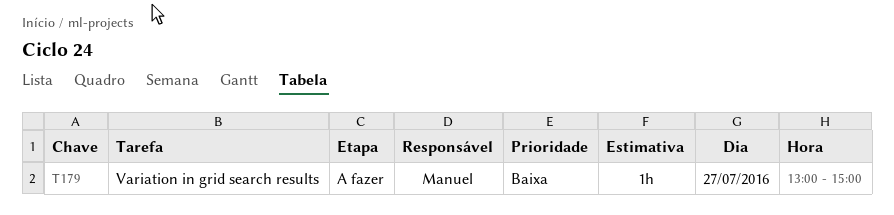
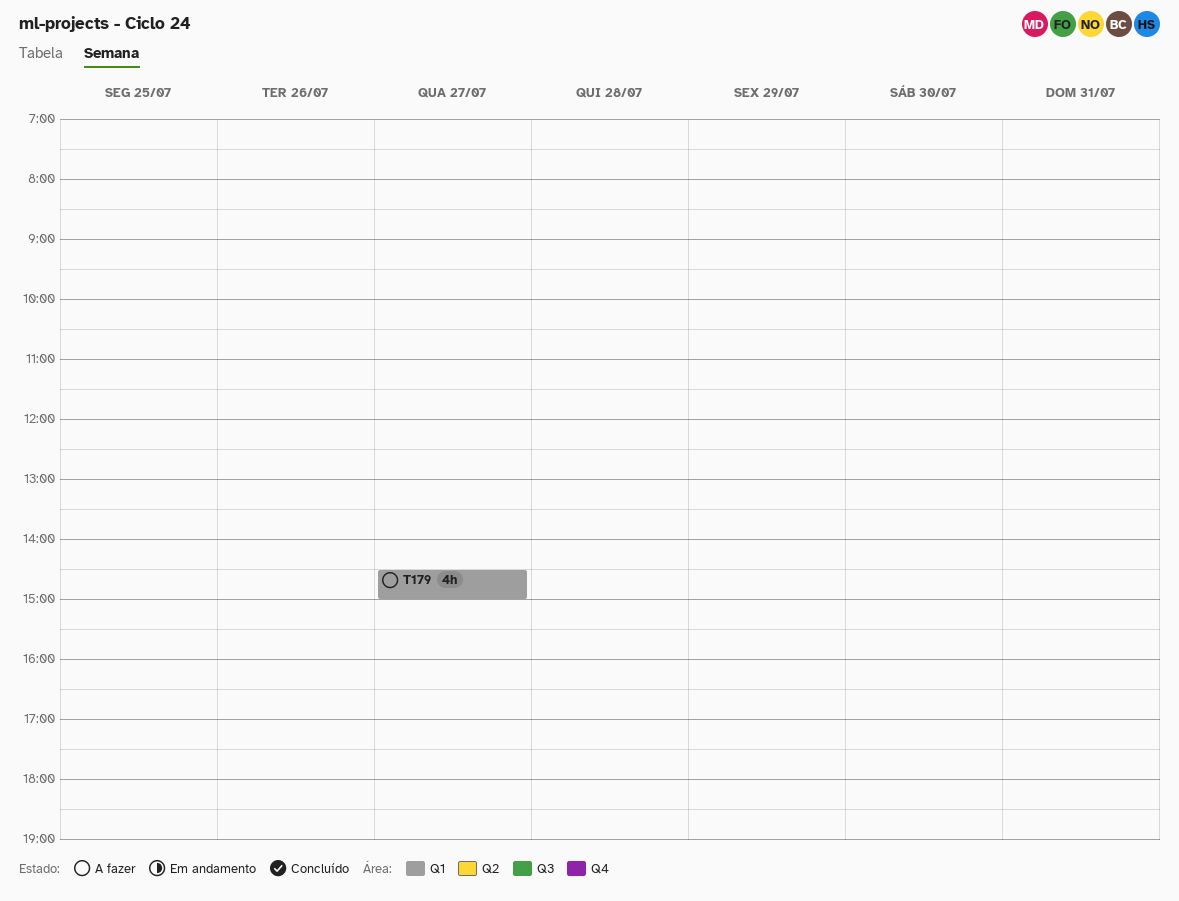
T179, estimate: 1h -> 4h
T179, begins: 13:00 -> 14:30

